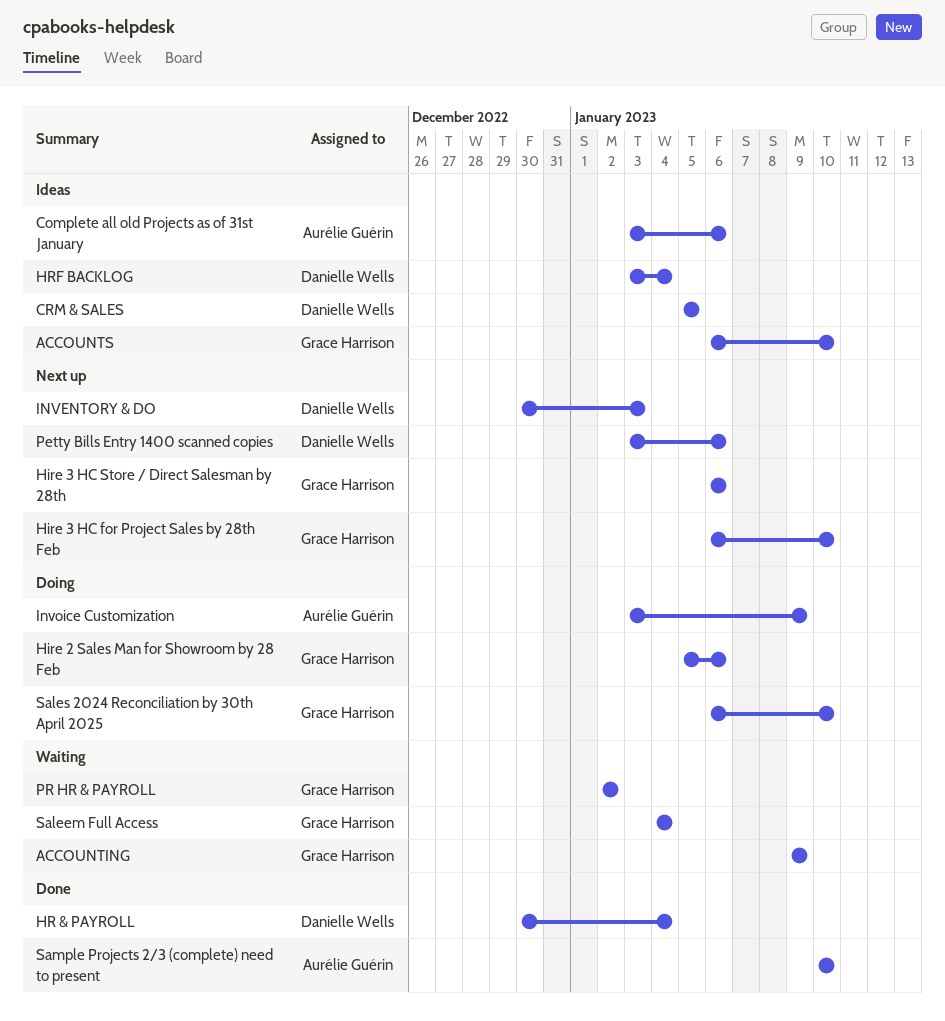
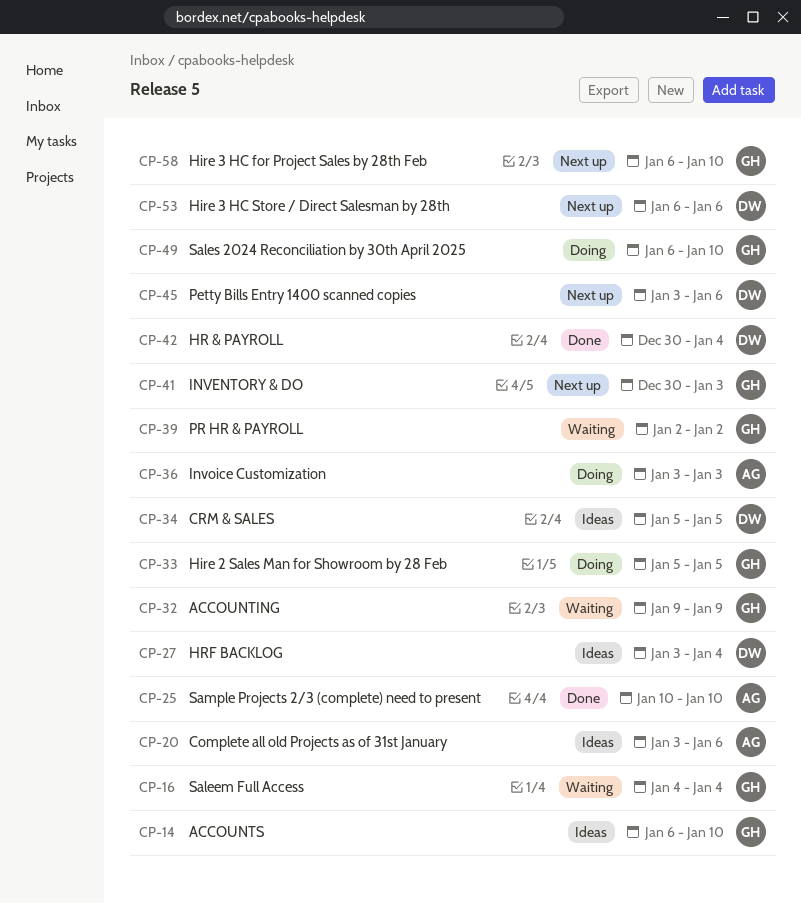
Hire 2 Sales Man for Showroom by 28 Feb, due: Jan 6 -> Jan 5
Hire 3 HC Store / Direct Salesman by 28th, owner: Grace Harrison -> Danielle Wells
INVENTORY & DO, owner: Danielle Wells -> Grace Harrison
Invoice Customization, due: Jan 9 -> Jan 3

